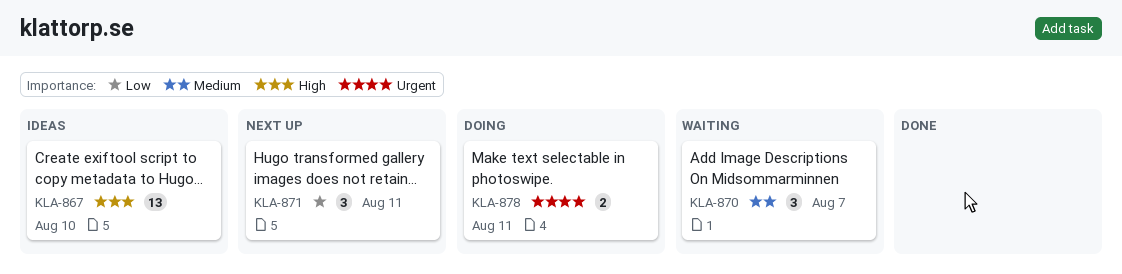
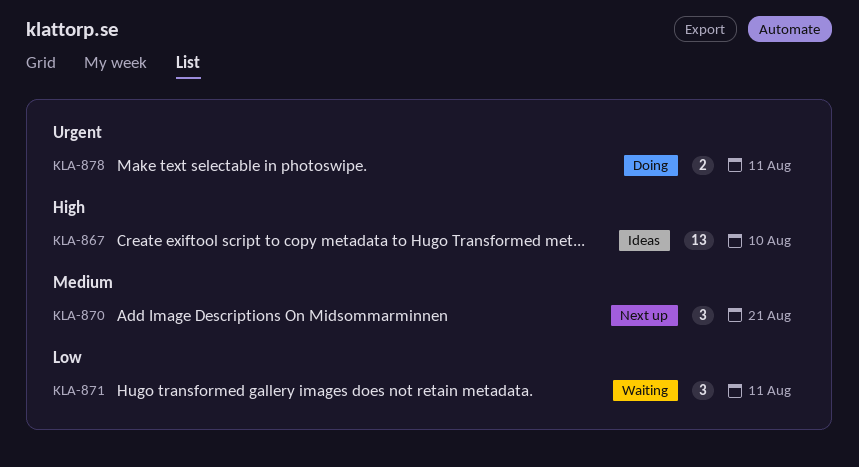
KLA-870, status: Waiting -> Next up
KLA-870, due: Aug 7 -> Aug 21
KLA-871, status: Next up -> Waiting

